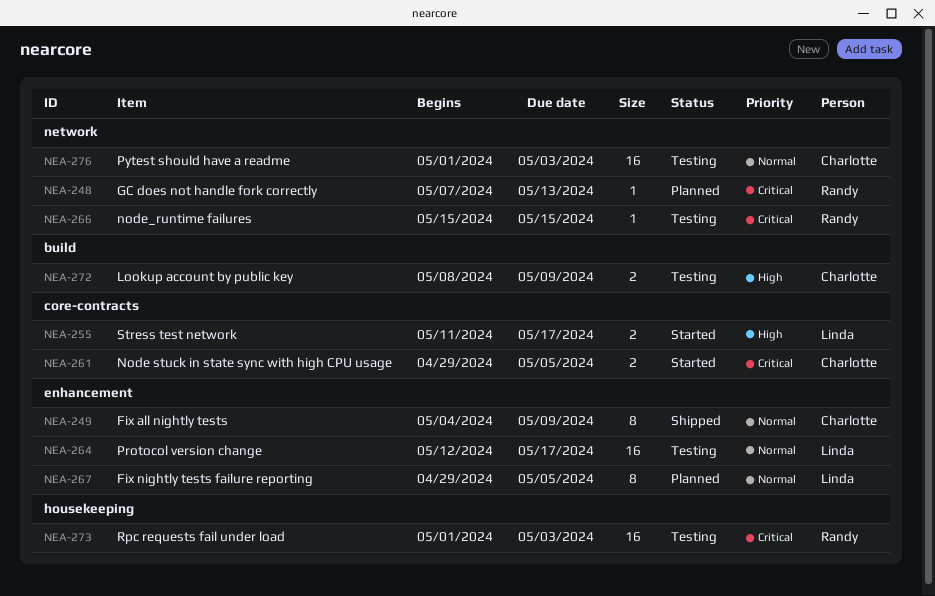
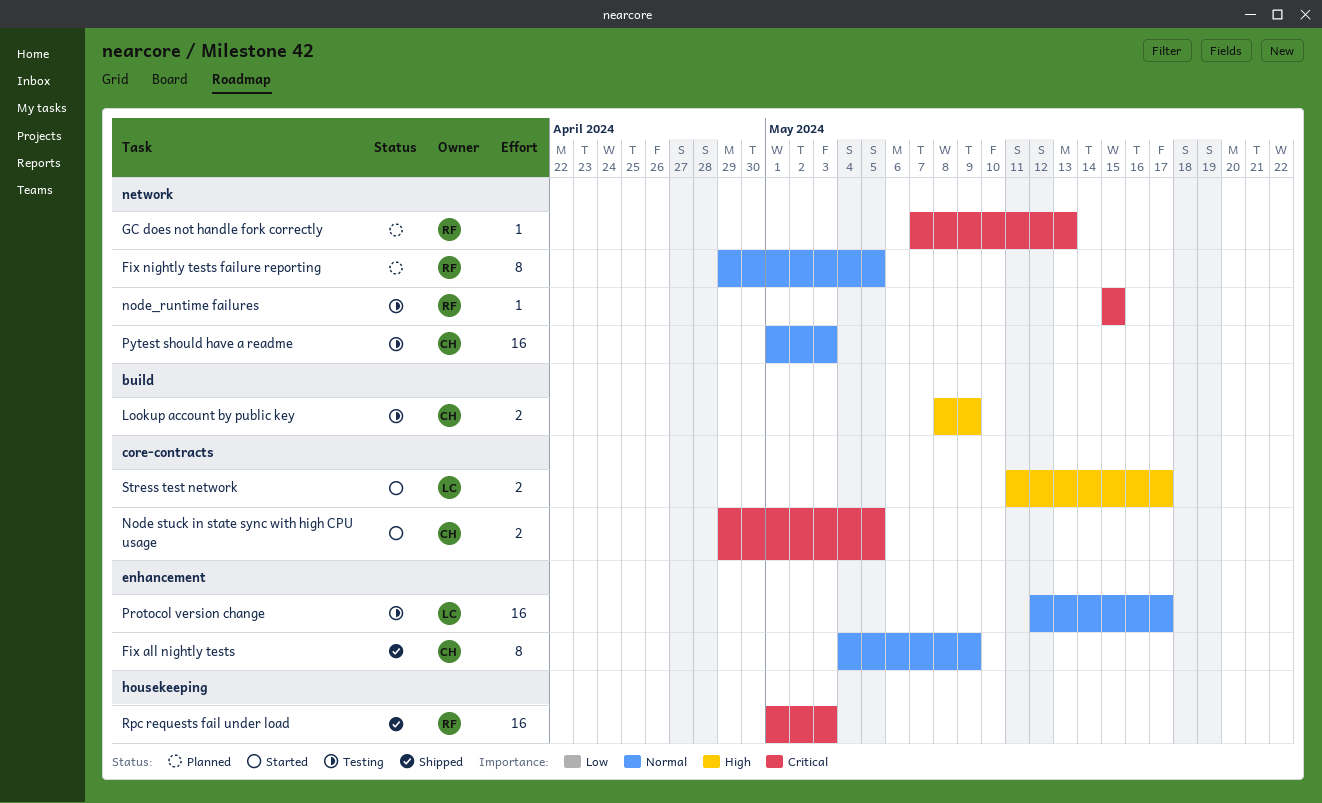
Fix nightly tests failure reporting, owner: Linda -> Randy
Fix nightly tests failure reporting, label: enhancement -> network
Rpc requests fail under load, status: Testing -> Shipped

